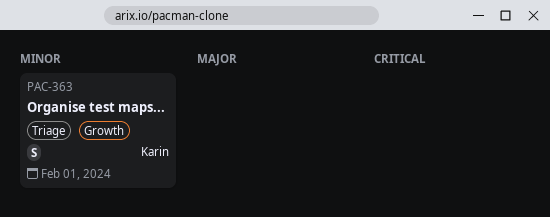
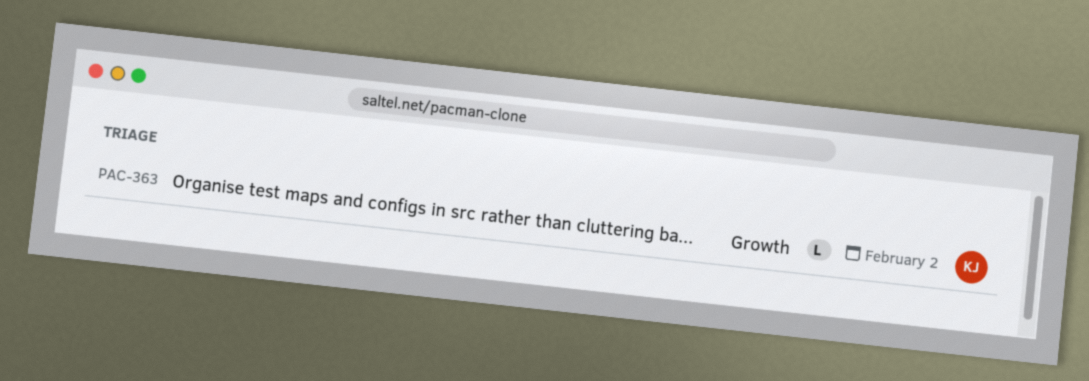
PAC-363, estimate: S -> L
PAC-363, due: Feb 1 -> Feb 2

